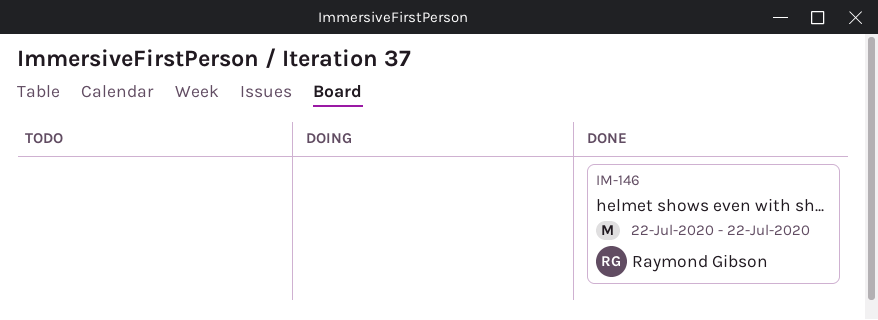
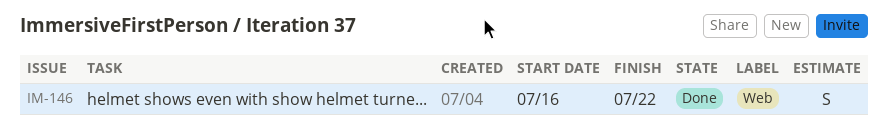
IM-146, estimate: M -> S
IM-146, start: Jul 22 -> Jul 16

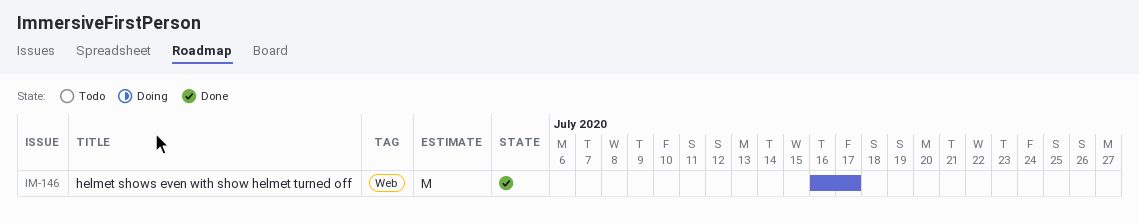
IM-146, estimate: S -> M
IM-146, due: Jul 22 -> Jul 17

